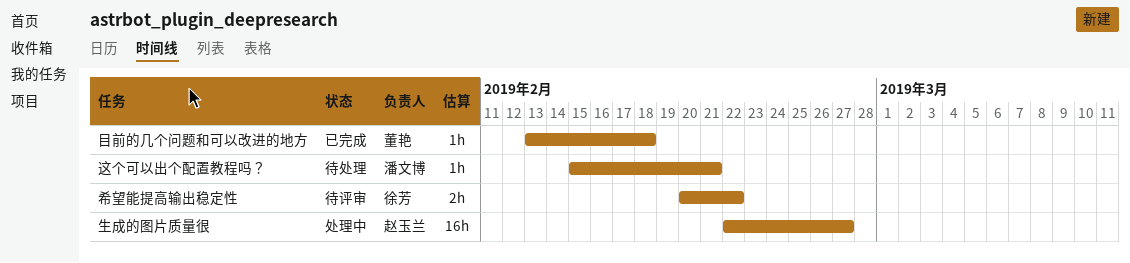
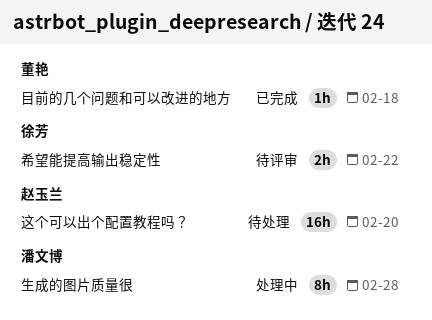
生成的图片质量很, owner: 赵玉兰 -> 潘文博
生成的图片质量很, estimate: 16h -> 8h
生成的图片质量很, due: Feb 27 -> Feb 28
这个可以出个配置教程吗？, owner: 潘文博 -> 赵玉兰
这个可以出个配置教程吗？, estimate: 1h -> 16h
这个可以出个配置教程吗？, due: Feb 21 -> Feb 20

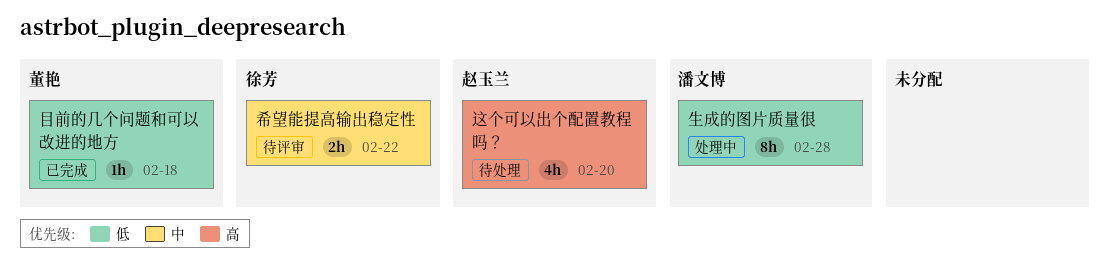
这个可以出个配置教程吗？, estimate: 16h -> 4h

